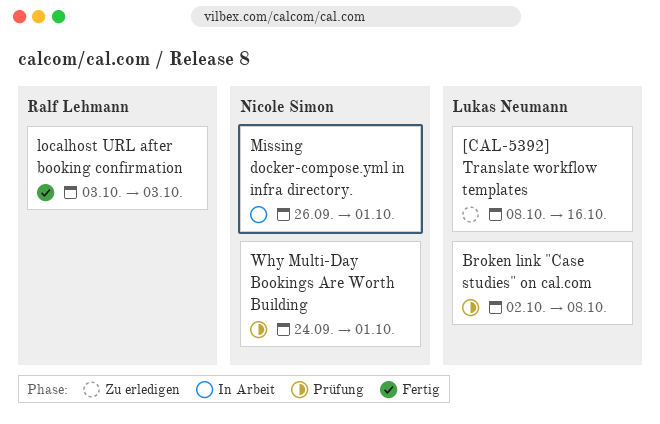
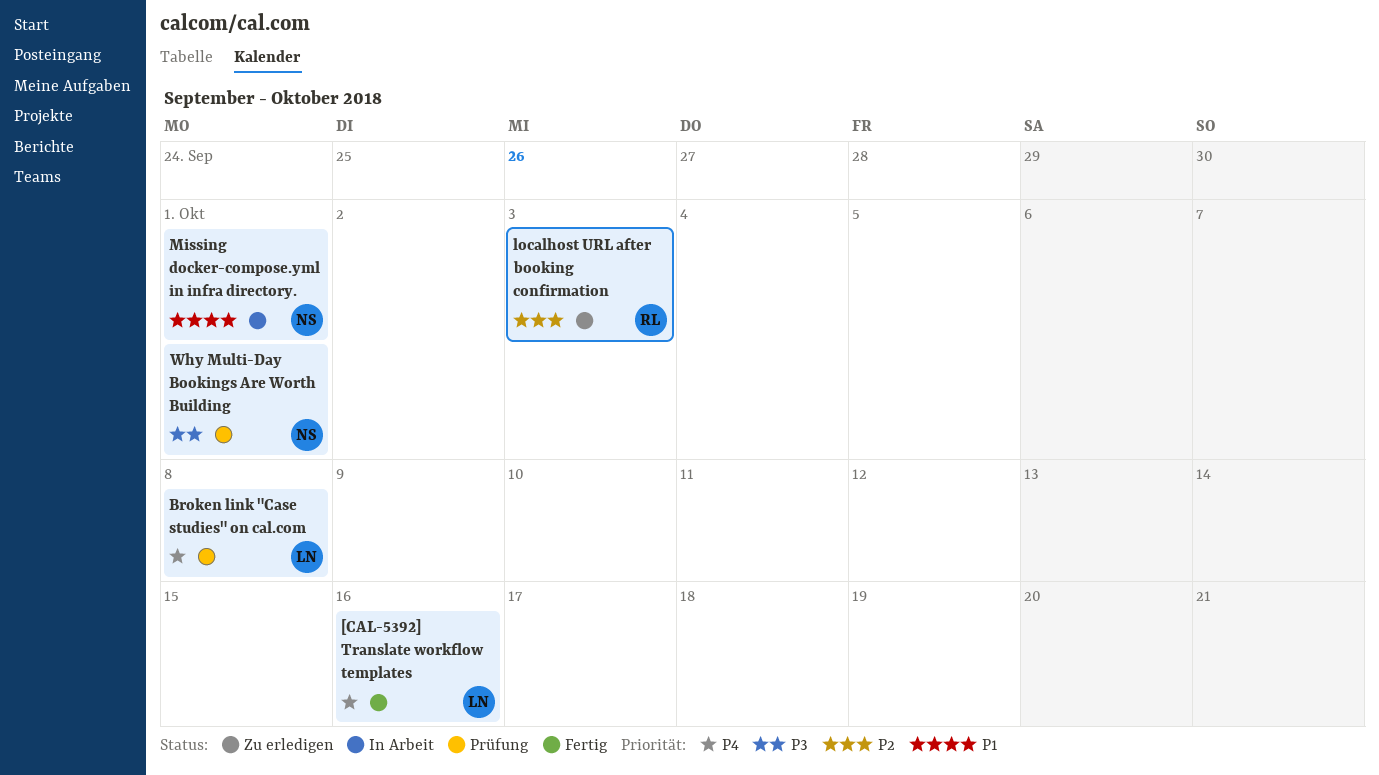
[CAL-5392] Translate workflow templates, status: Zu erledigen -> Fertig
localhost URL after booking confirmation, status: Fertig -> Zu erledigen

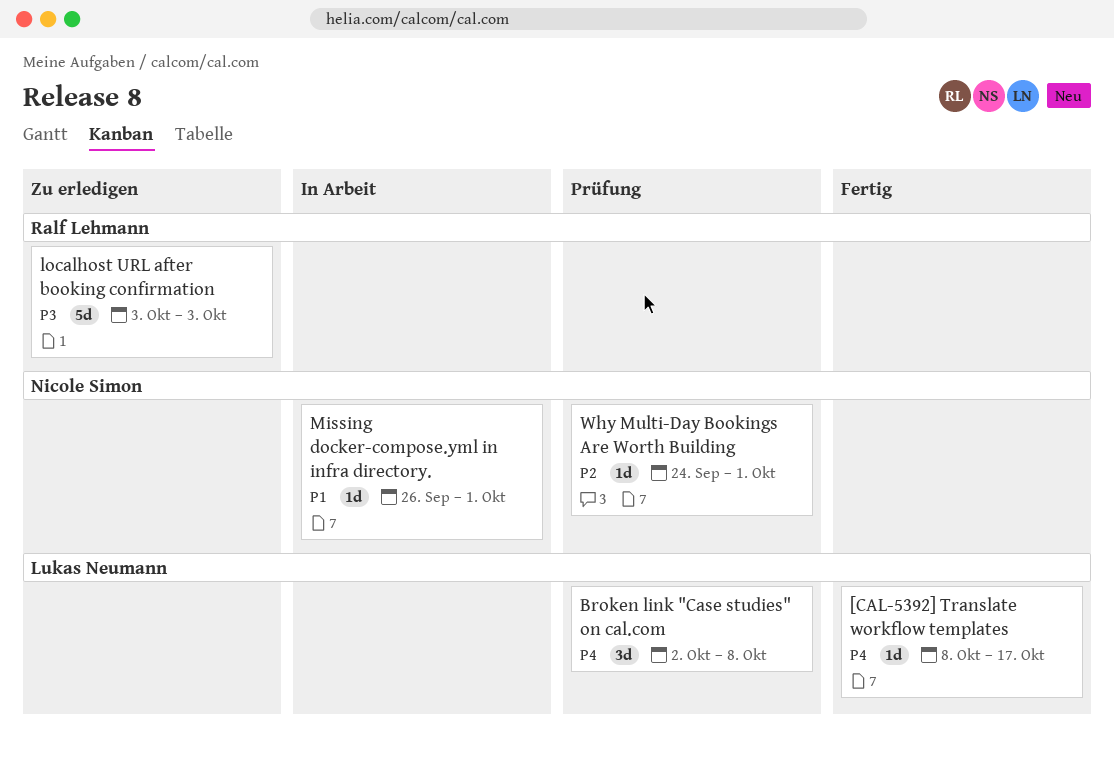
[CAL-5392] Translate workflow templates, due: Oct 16 -> Oct 17
localhost URL after booking confirmation, priority: P2 -> P3
Why Multi-Day Bookings Are Worth Building, priority: P3 -> P2

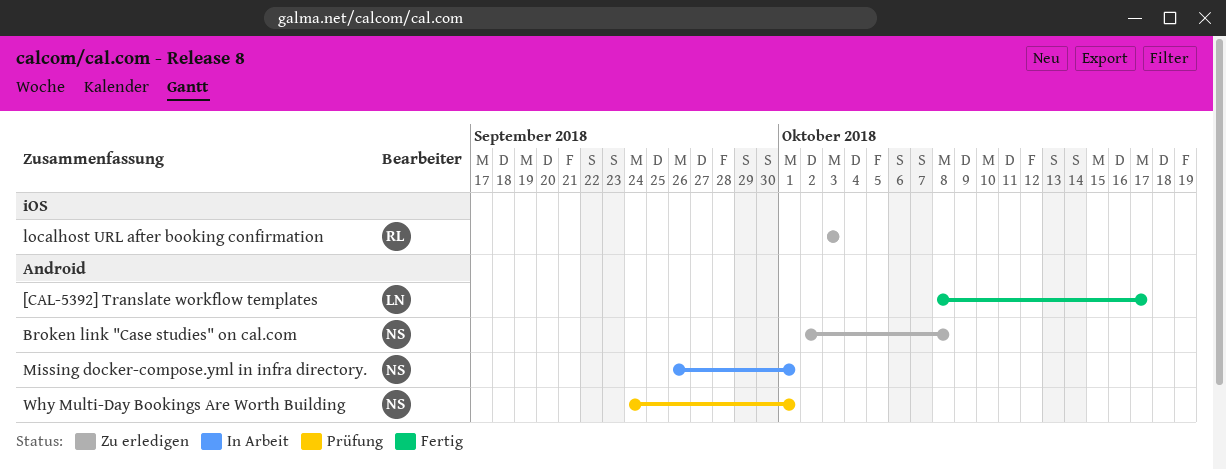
Broken link "Case studies" on cal.com, status: Prüfung -> Zu erledigen
Broken link "Case studies" on cal.com, owner: Lukas Neumann -> Nicole Simon

